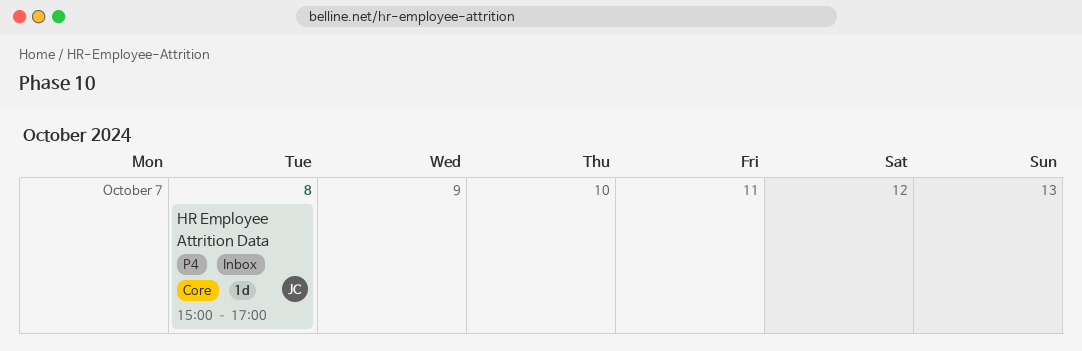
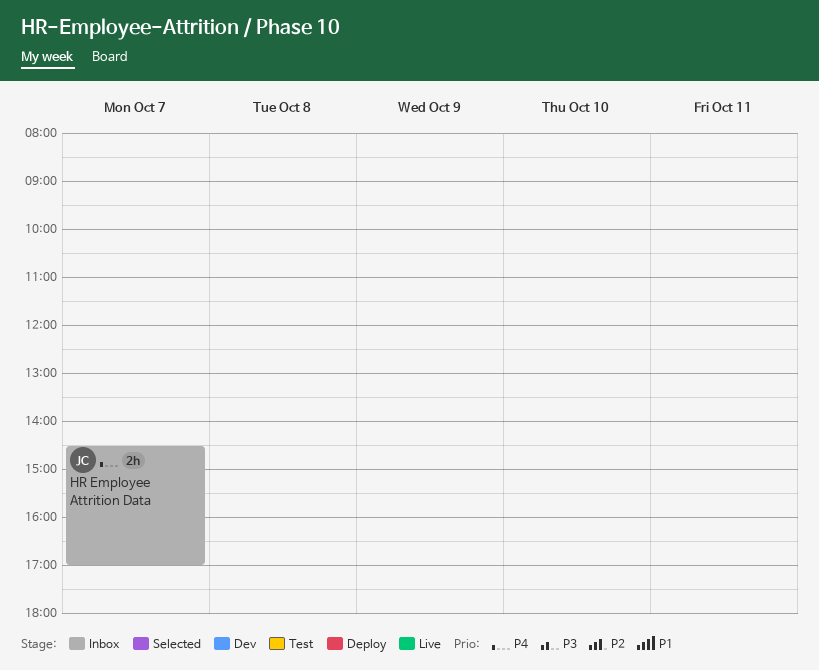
HR Employee Attrition Data, estimate: 1d -> 2h
HR Employee Attrition Data, day: Oct 8 -> Oct 7
HR Employee Attrition Data, begins: 15:00 -> 14:30

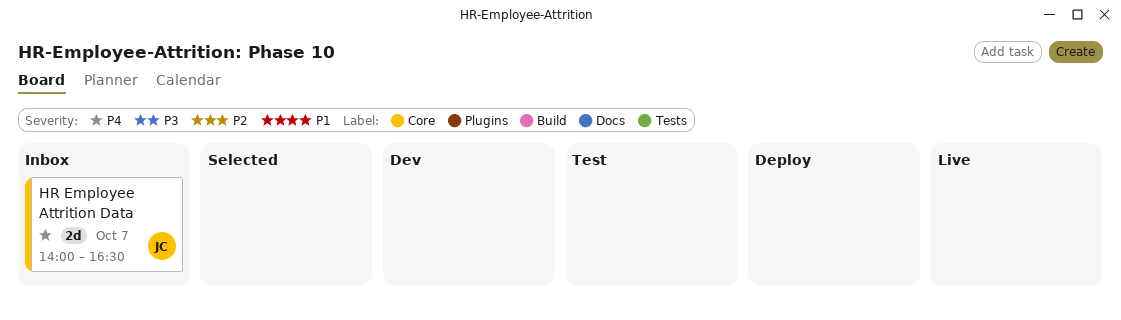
HR Employee Attrition Data, estimate: 2h -> 2d
HR Employee Attrition Data, begins: 14:30 -> 14:00
HR Employee Attrition Data, ends: 17:00 -> 16:30

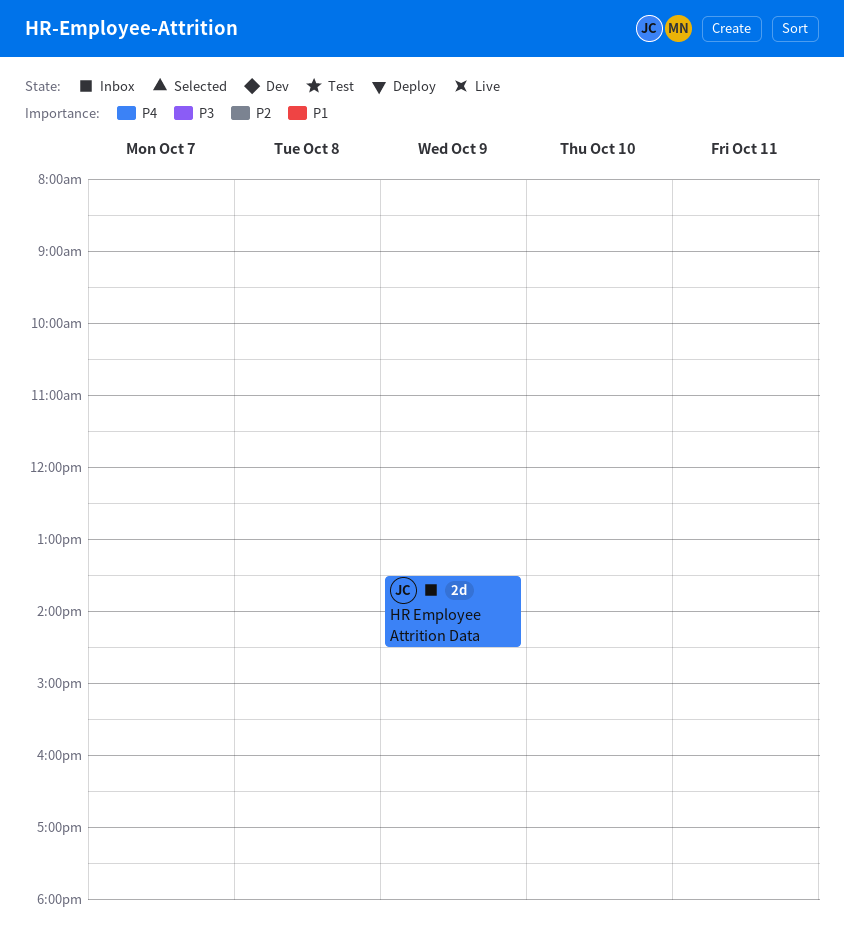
HR Employee Attrition Data, day: Oct 7 -> Oct 9
HR Employee Attrition Data, begins: 14:00 -> 13:30
HR Employee Attrition Data, ends: 16:30 -> 14:30

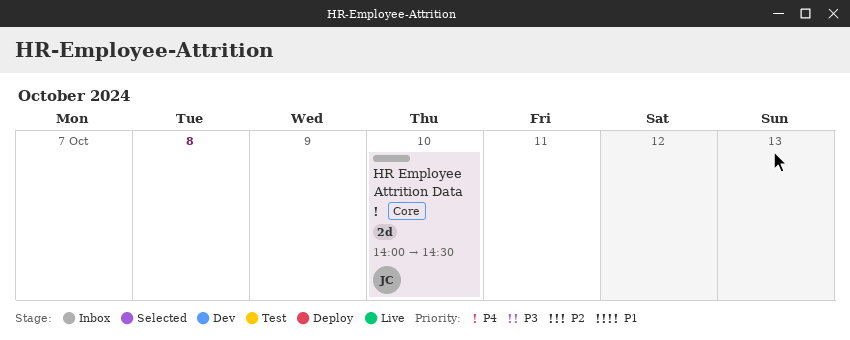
HR Employee Attrition Data, day: Oct 9 -> Oct 10
HR Employee Attrition Data, begins: 13:30 -> 14:00

